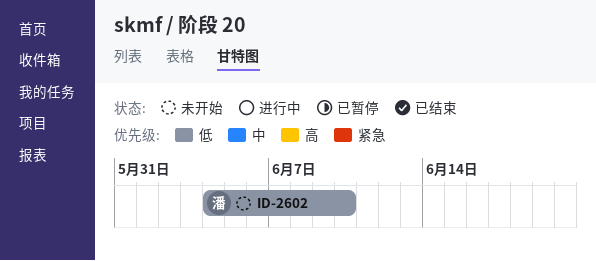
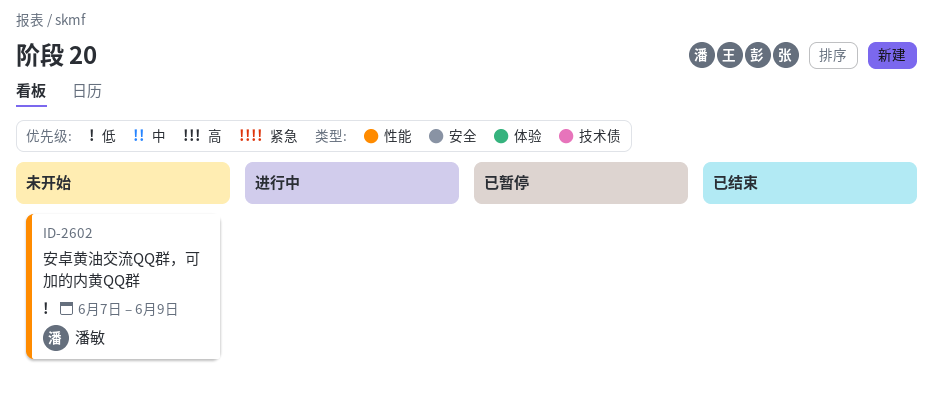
ID-2602, start: Jun 4 -> Jun 7
ID-2602, due: Jun 10 -> Jun 9

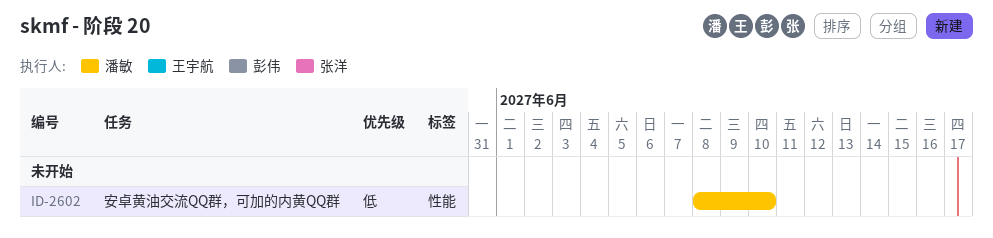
ID-2602, start: Jun 7 -> Jun 8
ID-2602, due: Jun 9 -> Jun 10

